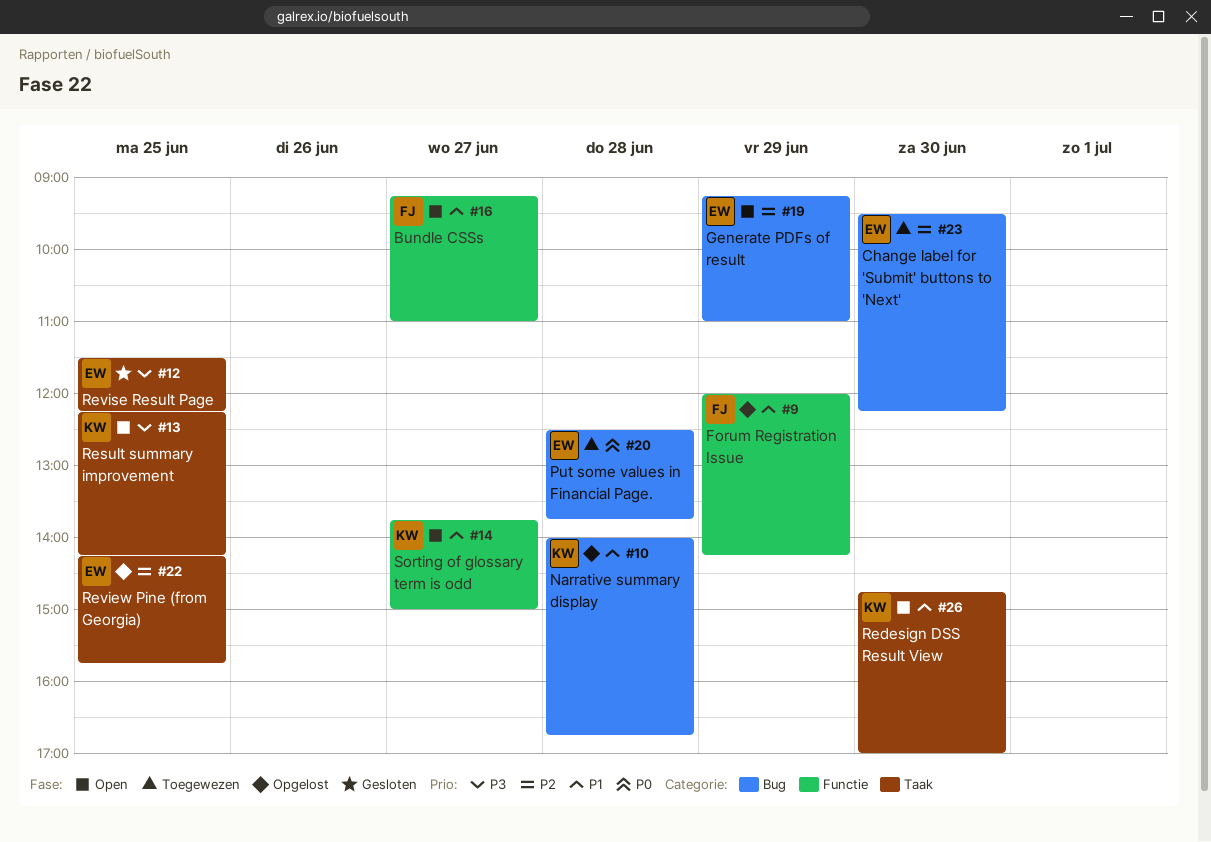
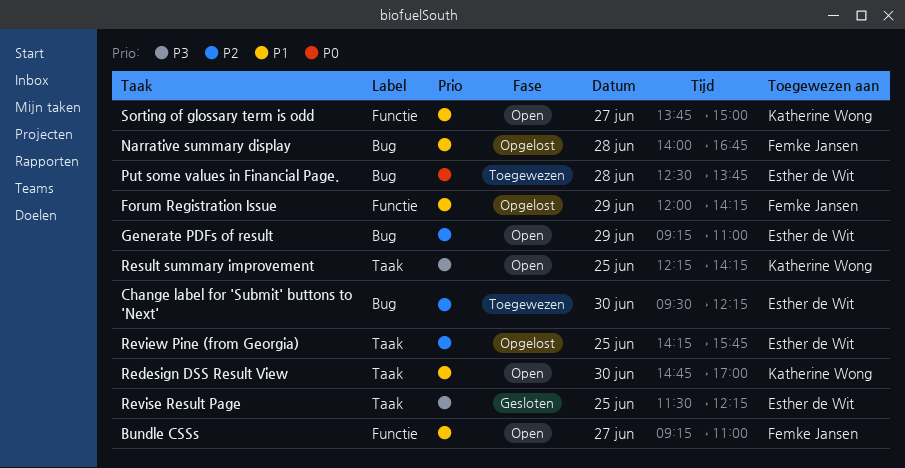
Narrative summary display, owner: Katherine Wong -> Femke Jansen

